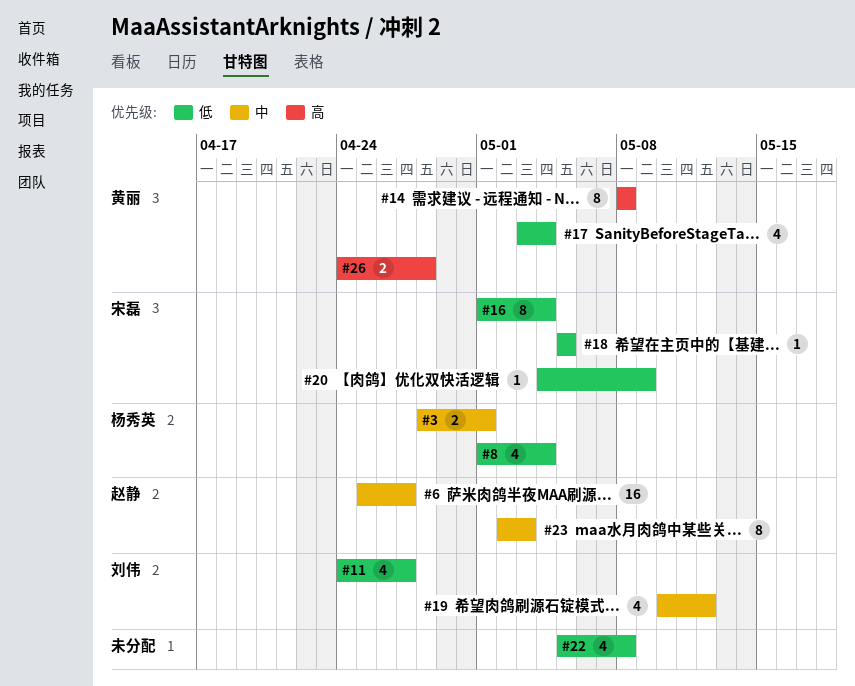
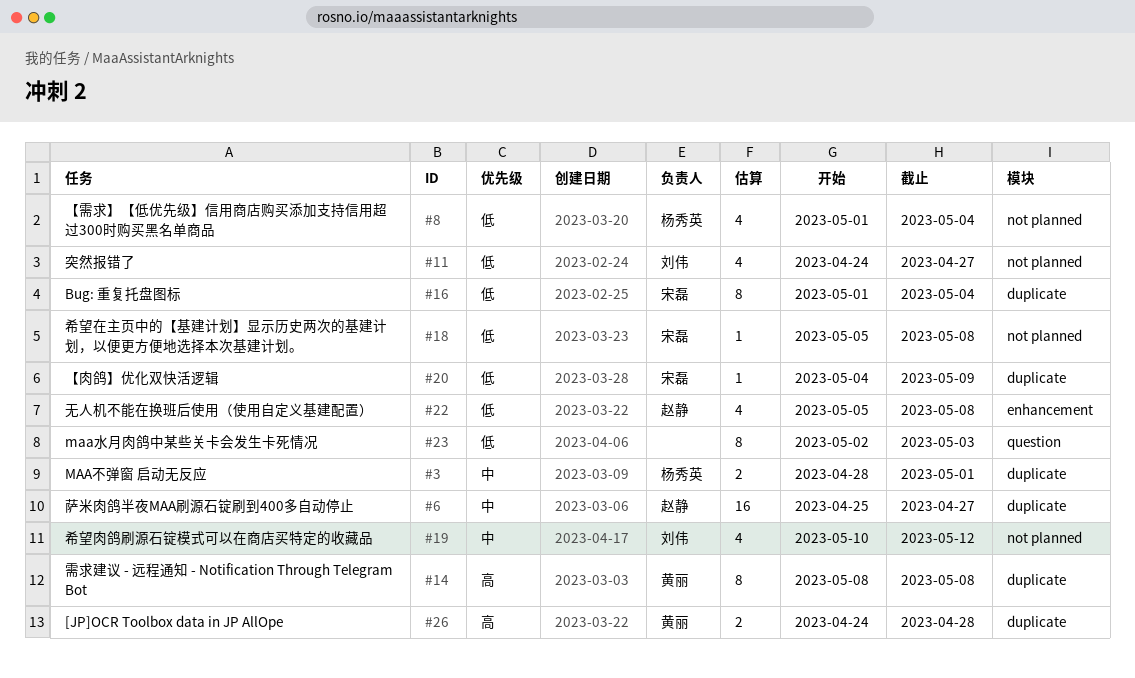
#17: present -> none
#18, due: May 5 -> May 8
#22, owner: none -> 赵静
#23, owner: 赵静 -> none
#23, priority: 中 -> 低

